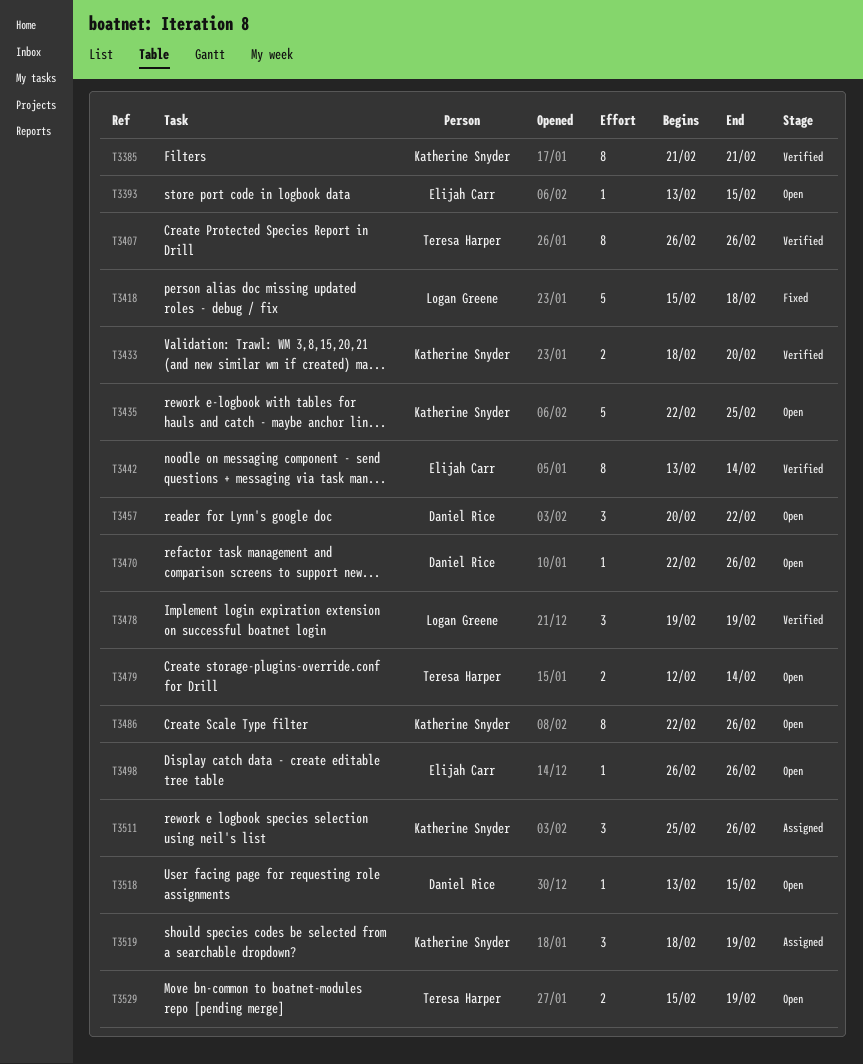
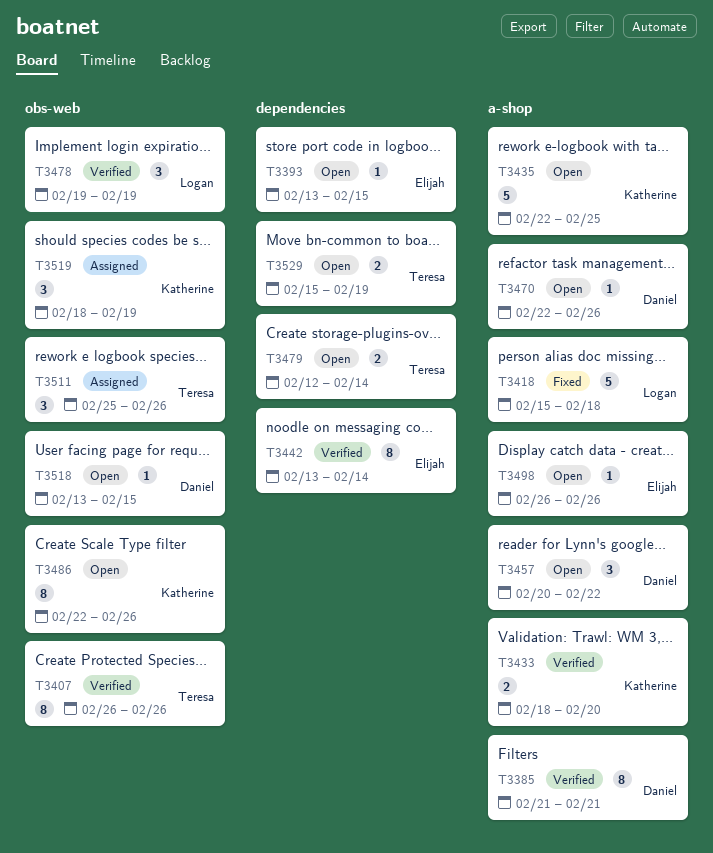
T3385, owner: Katherine Snyder -> Daniel Rice
T3511, owner: Katherine Snyder -> Teresa Harper

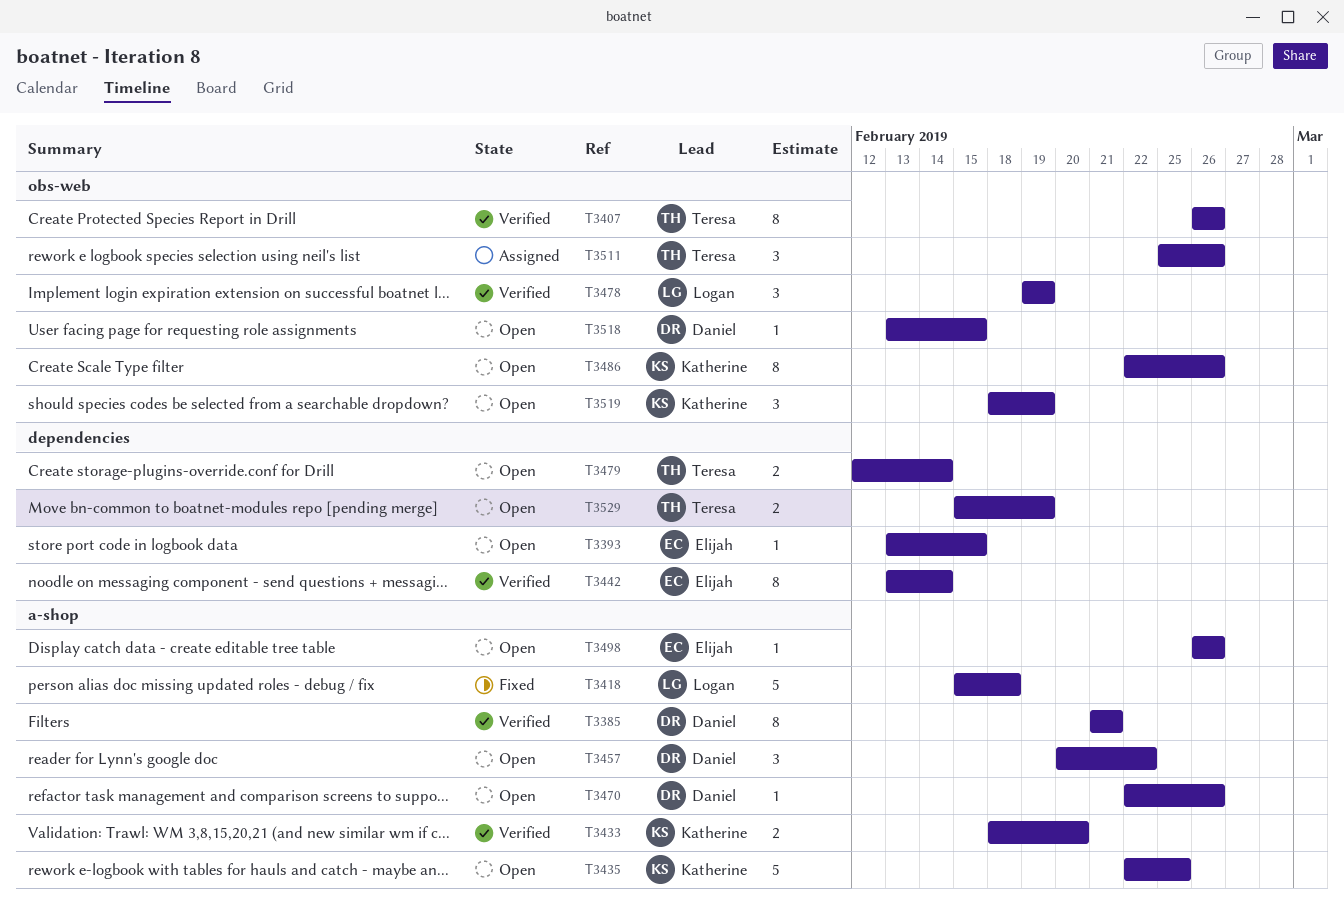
T3519, status: Assigned -> Open

